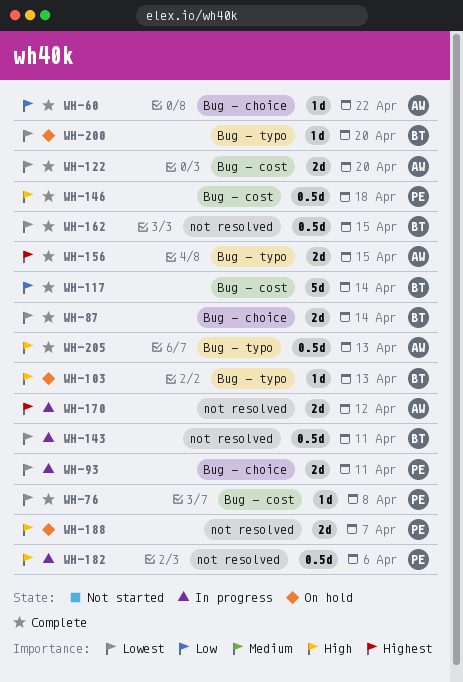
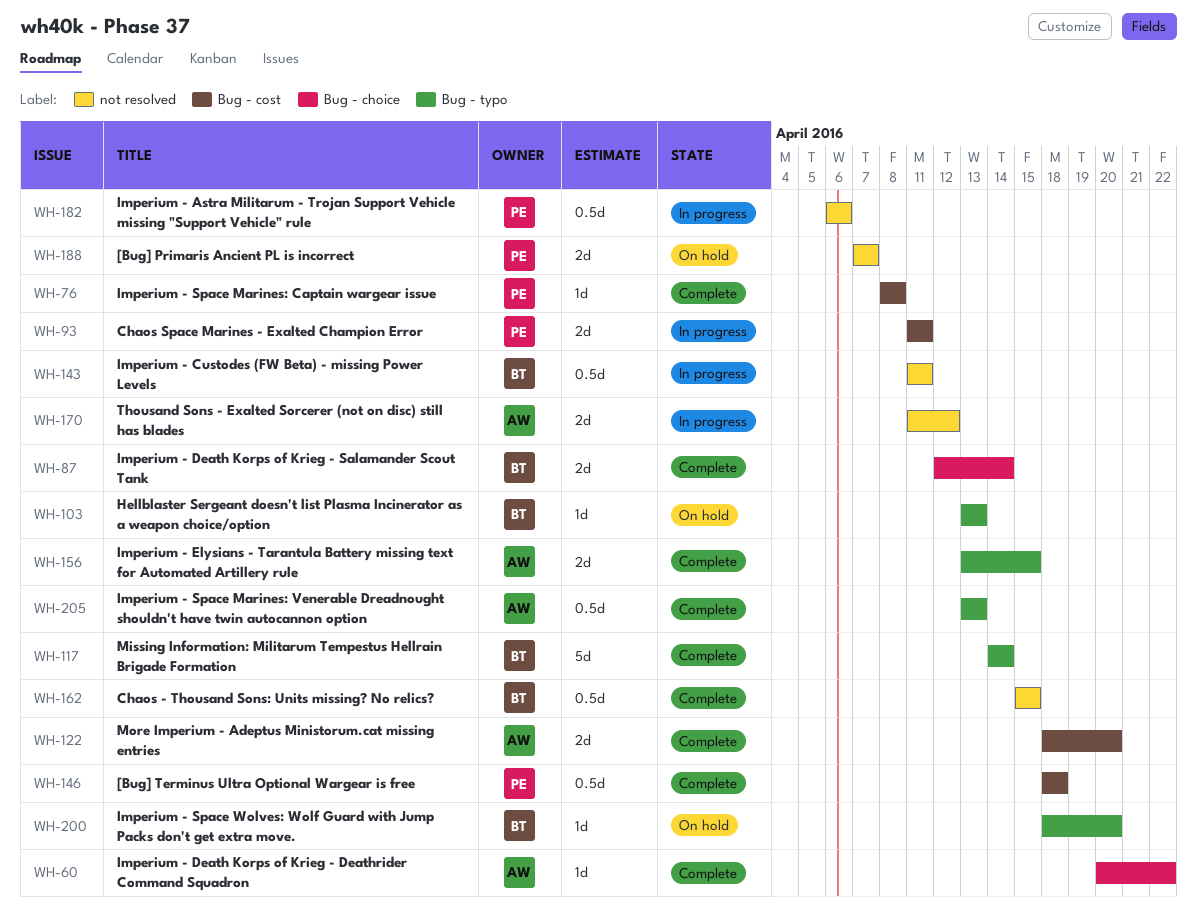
WH-93, label: Bug - choice -> Bug - cost
WH-117, label: Bug - cost -> Bug - typo

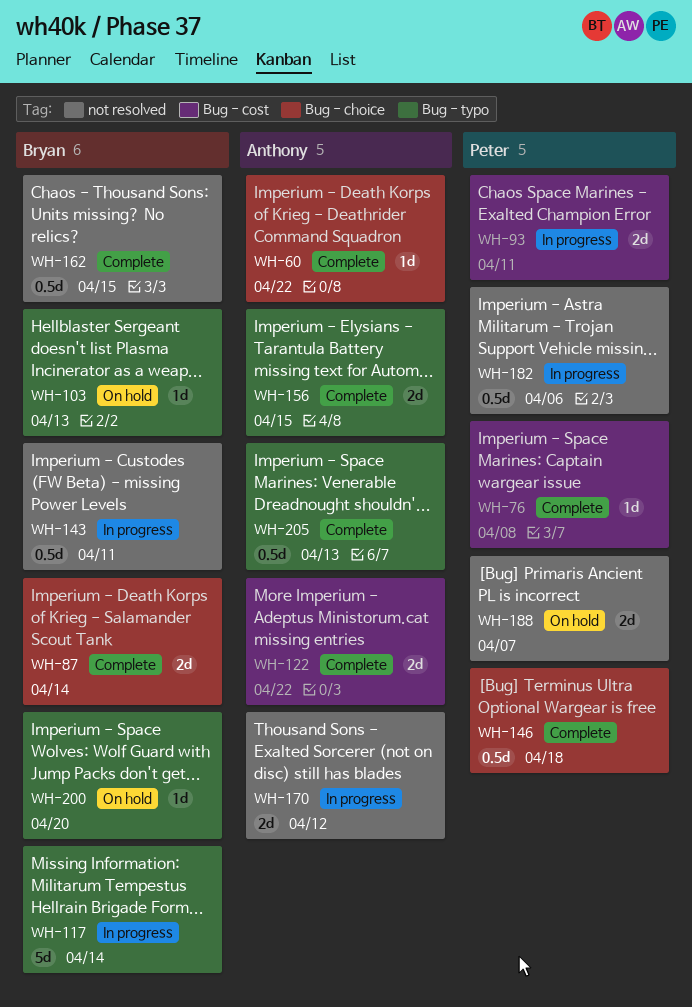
WH-117, status: Complete -> In progress
WH-122, due: Apr 20 -> Apr 22
WH-146, label: Bug - cost -> Bug - choice

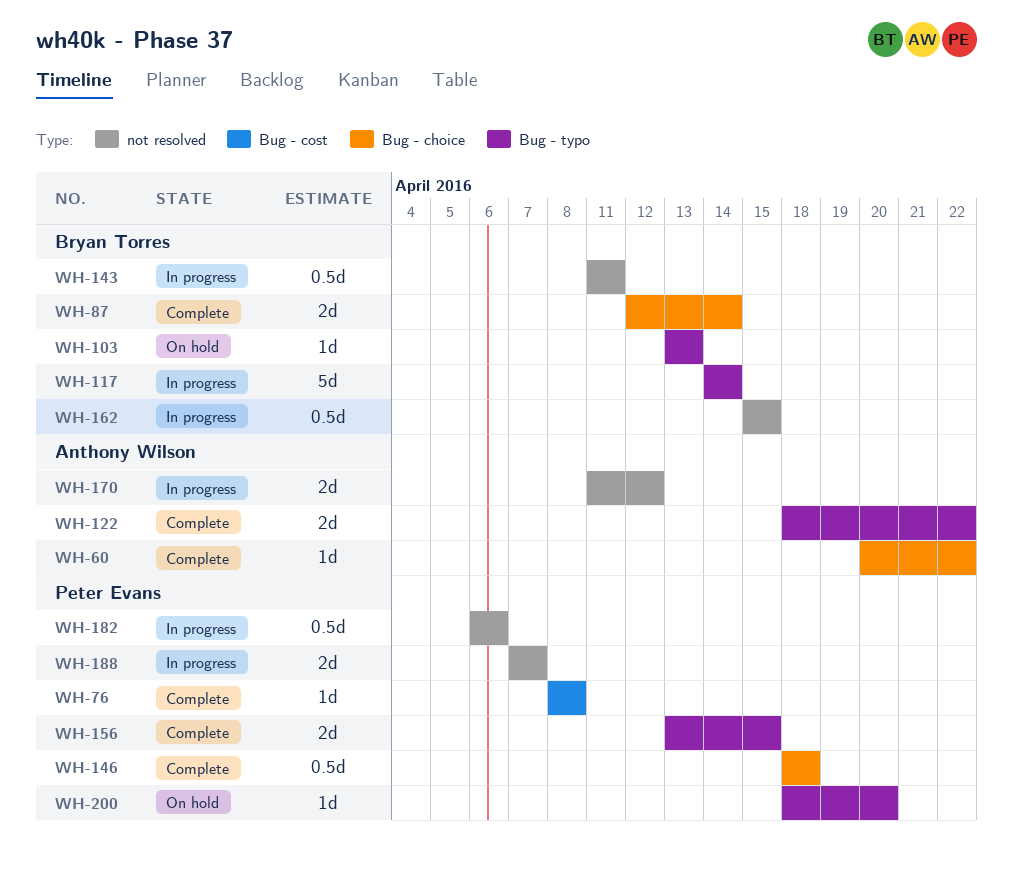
WH-93: present -> none
WH-122, label: Bug - cost -> Bug - typo
WH-156, owner: Anthony Wilson -> Peter Evans
WH-162, status: Complete -> In progress
WH-188, status: On hold -> In progress
WH-200, owner: Bryan Torres -> Peter Evans
WH-205: present -> none

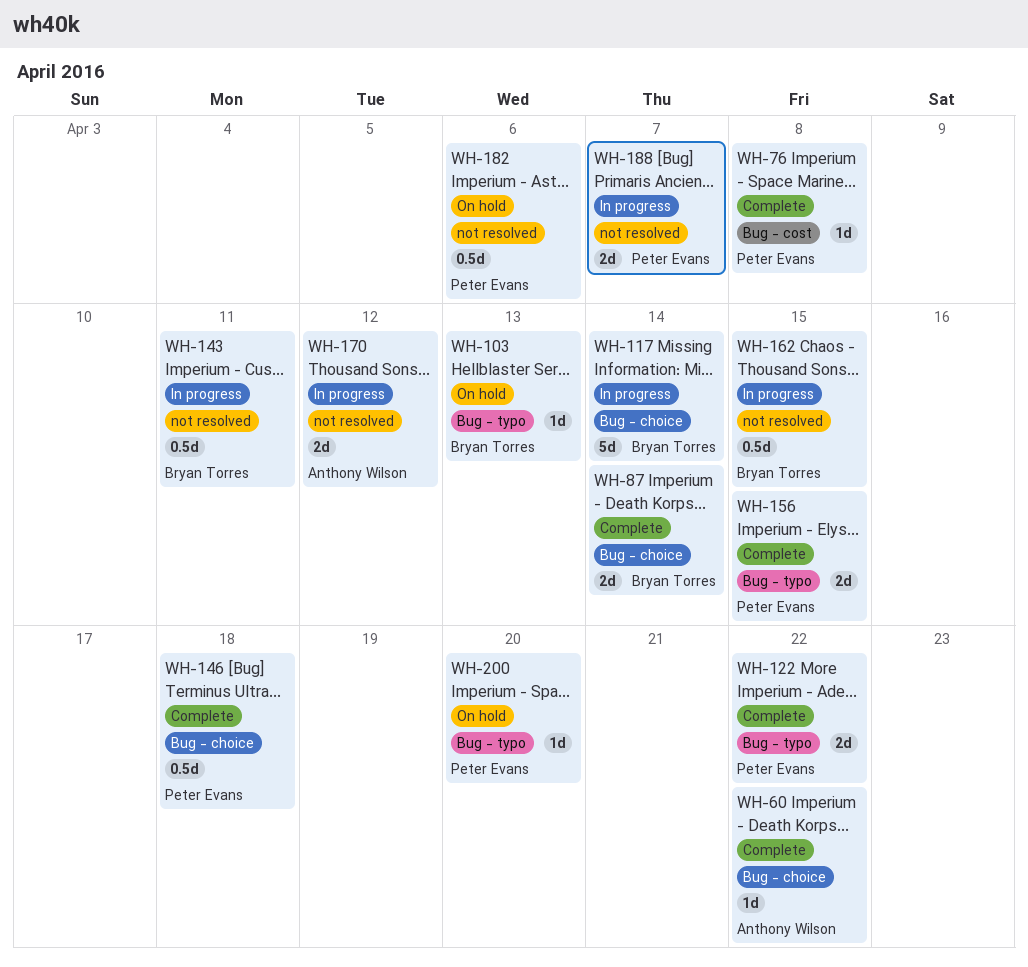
WH-117, label: Bug - typo -> Bug - choice
WH-122, owner: Anthony Wilson -> Peter Evans
WH-182, status: In progress -> On hold

